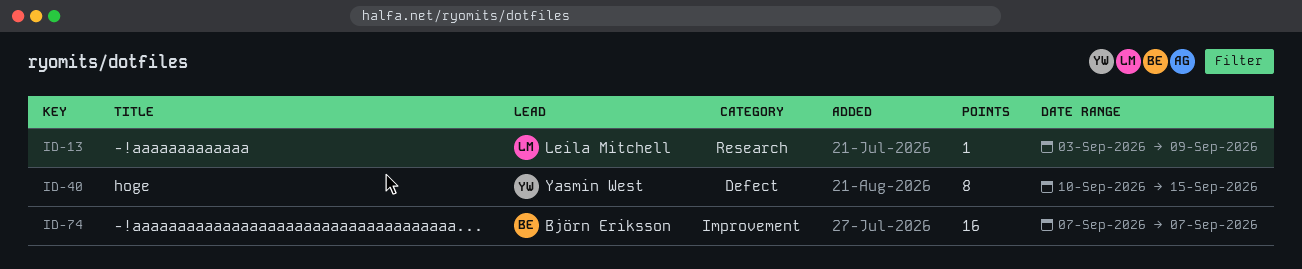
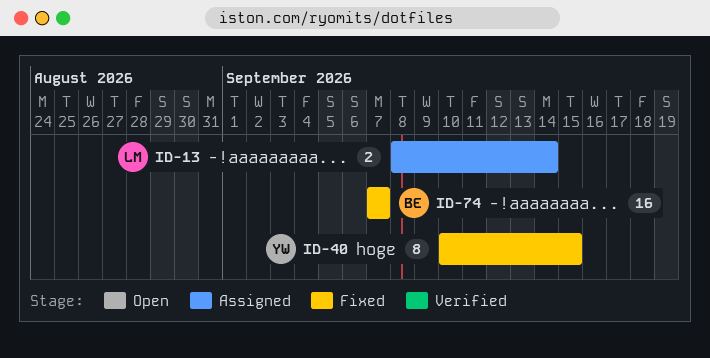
ID-13, estimate: 1 -> 2
ID-13, start: Sep 3 -> Sep 8
ID-13, due: Sep 9 -> Sep 14

